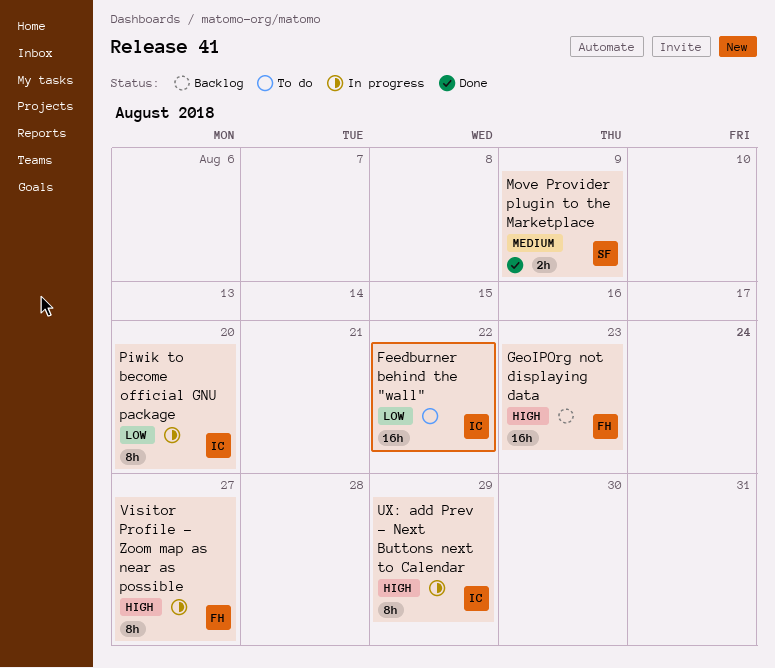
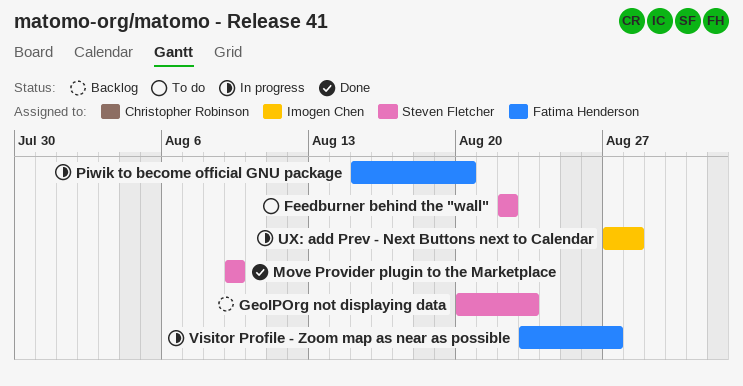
Feedburner behind the "wall", owner: Imogen Chen -> Steven Fletcher
GeoIPOrg not displaying data, owner: Fatima Henderson -> Steven Fletcher
Piwik to become official GNU package, owner: Imogen Chen -> Fatima Henderson
UX: add Prev - Next Buttons next to Calendar, due: Aug 29 -> Aug 28

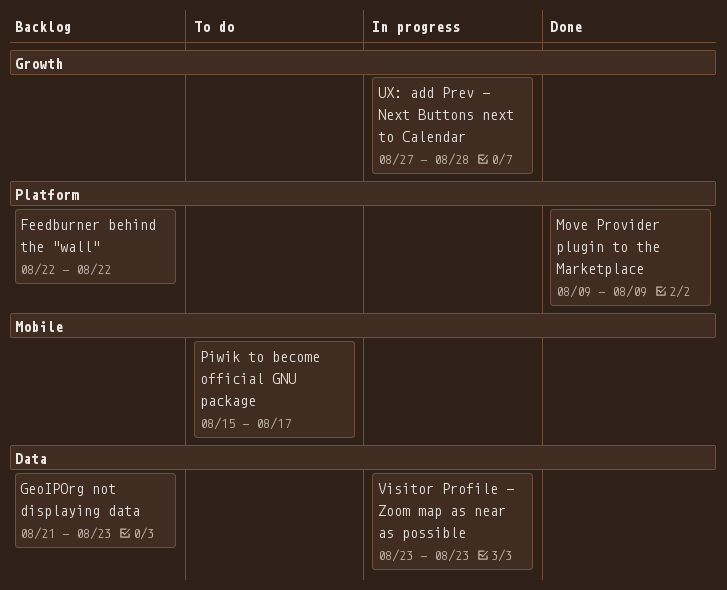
Feedburner behind the "wall", status: To do -> Backlog
GeoIPOrg not displaying data, start: Aug 20 -> Aug 21
Piwik to become official GNU package, status: In progress -> To do
Piwik to become official GNU package, due: Aug 20 -> Aug 17
Visitor Profile - Zoom map as near as possible, due: Aug 27 -> Aug 23

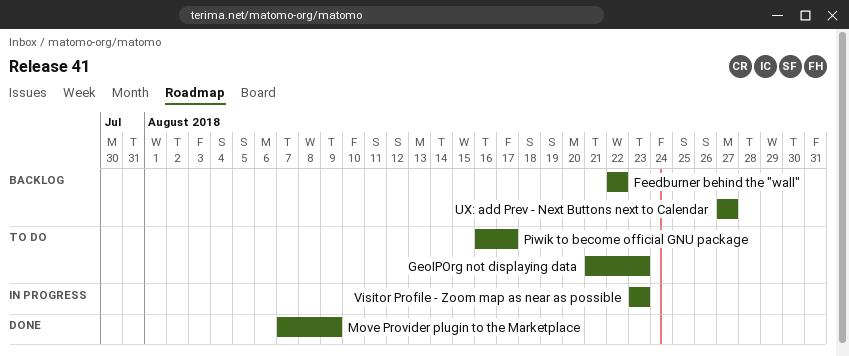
GeoIPOrg not displaying data, status: Backlog -> To do
Move Provider plugin to the Marketplace, start: Aug 9 -> Aug 7
Piwik to become official GNU package, start: Aug 15 -> Aug 16
UX: add Prev - Next Buttons next to Calendar, status: In progress -> Backlog
UX: add Prev - Next Buttons next to Calendar, due: Aug 28 -> Aug 27

